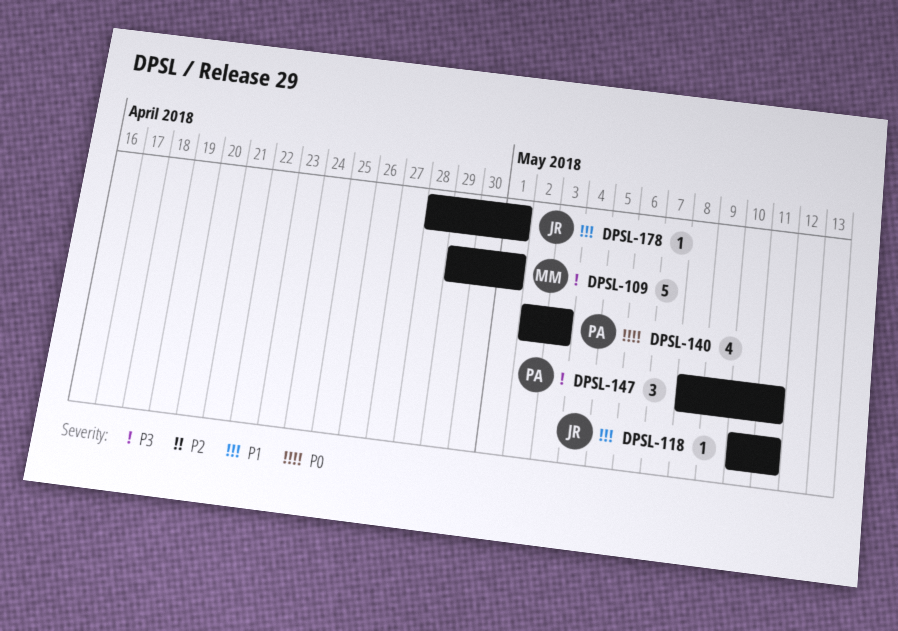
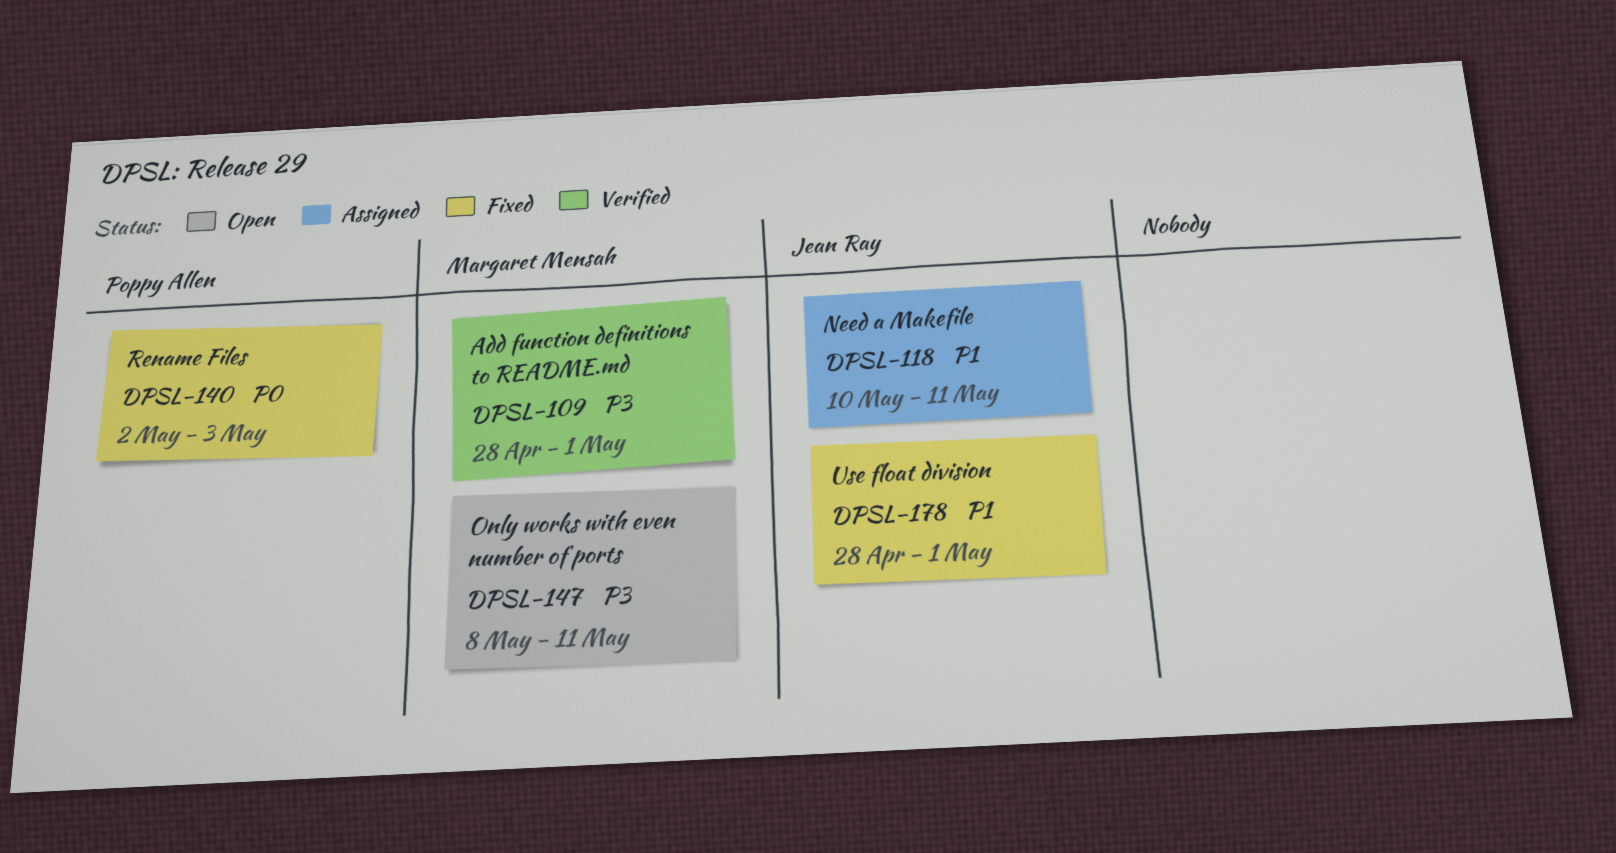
DPSL-109, start: Apr 29 -> Apr 28
DPSL-147, owner: Poppy Allen -> Margaret Mensah

